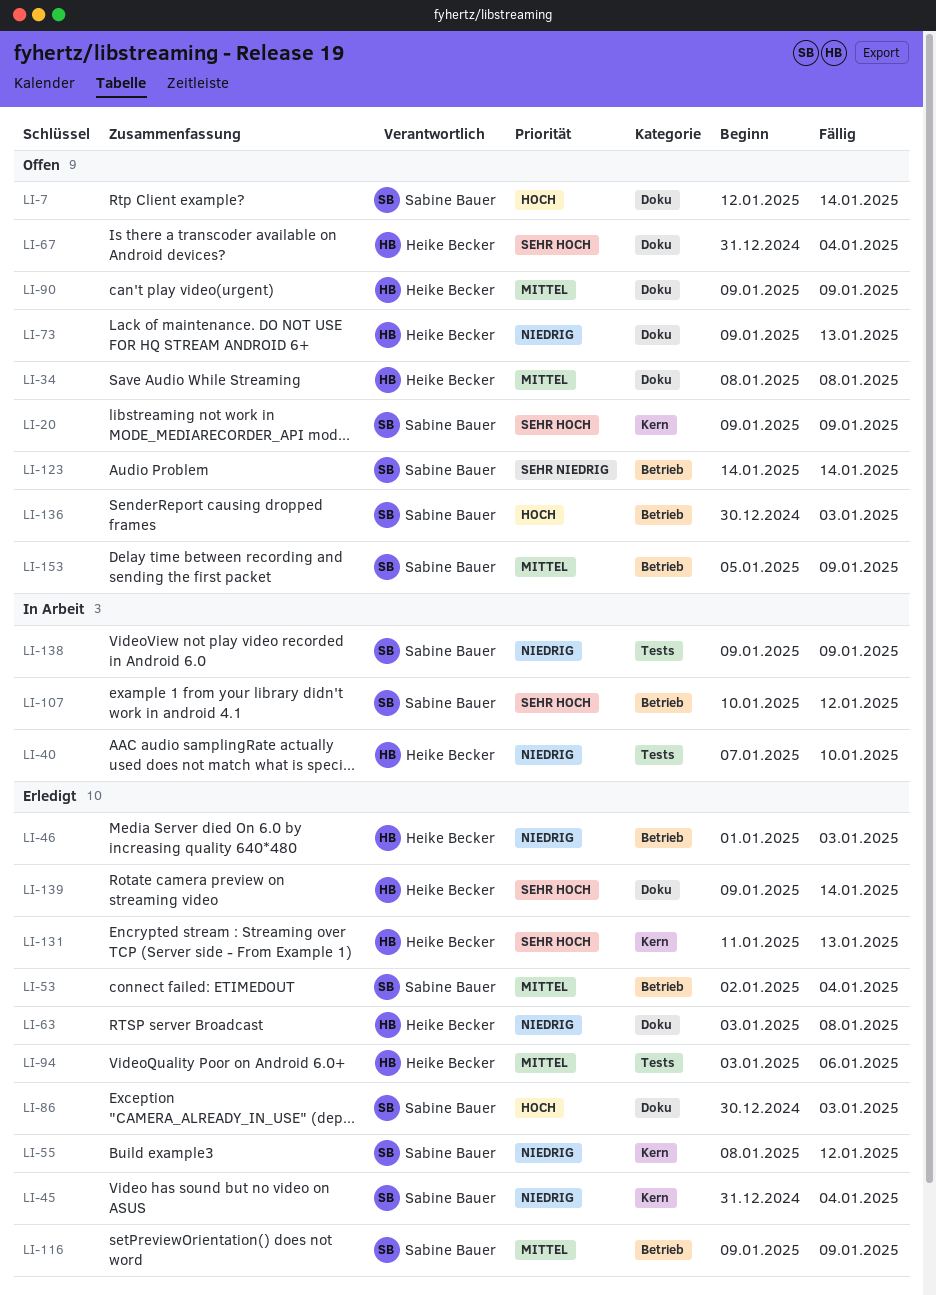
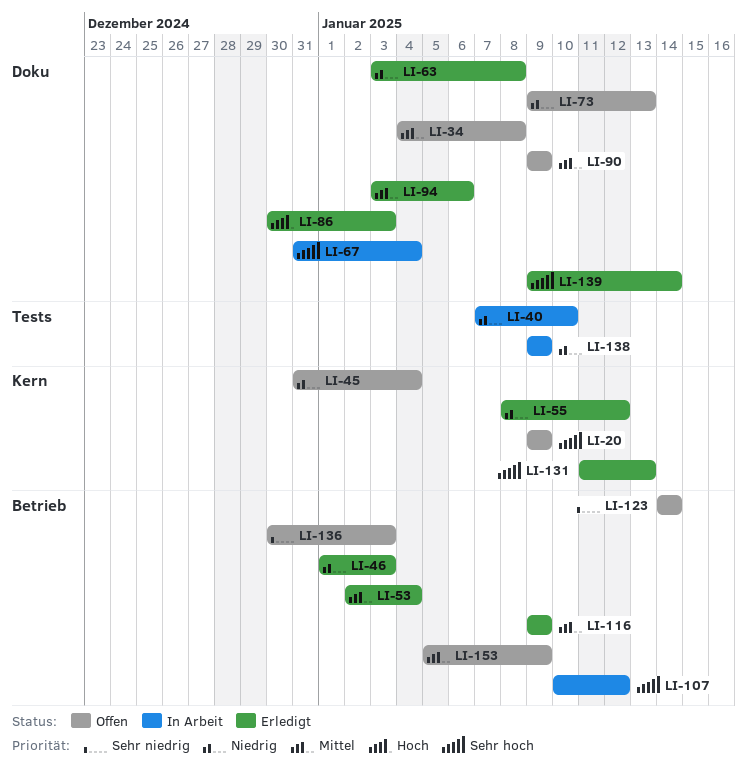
LI-7: present -> none
LI-34, start: Jan 8 -> Jan 4
LI-45, status: Erledigt -> Offen
LI-67, status: Offen -> In Arbeit
LI-94, label: Tests -> Doku
LI-136, priority: Hoch -> Sehr niedrig

